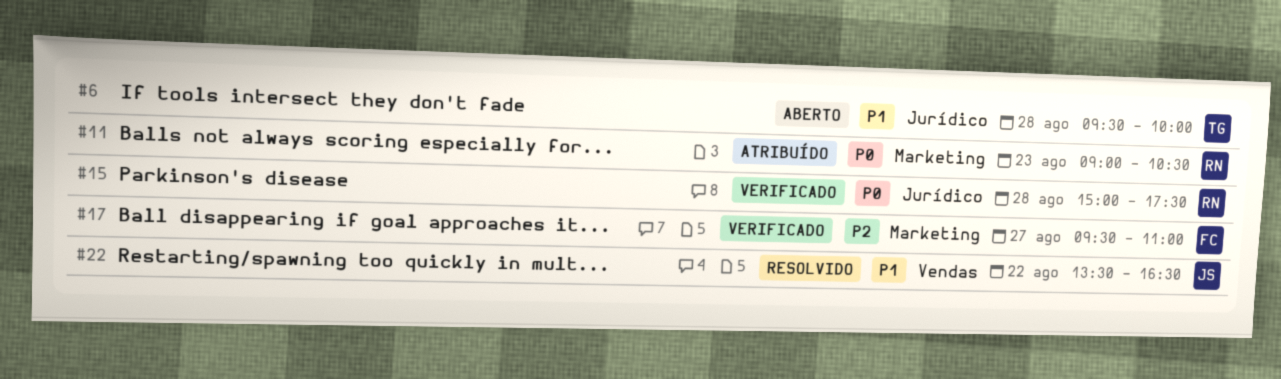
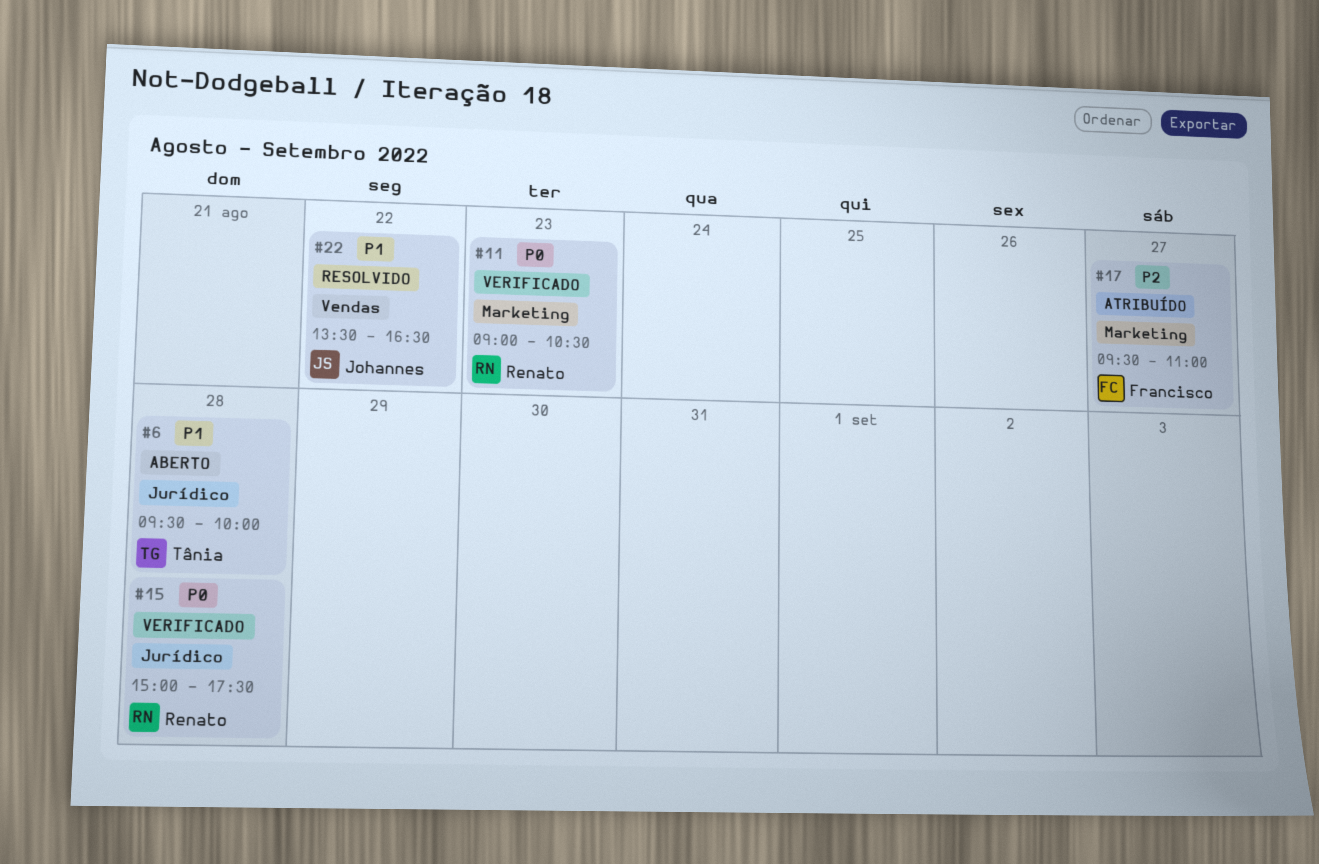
#11, status: Atribuído -> Verificado
#17, status: Verificado -> Atribuído

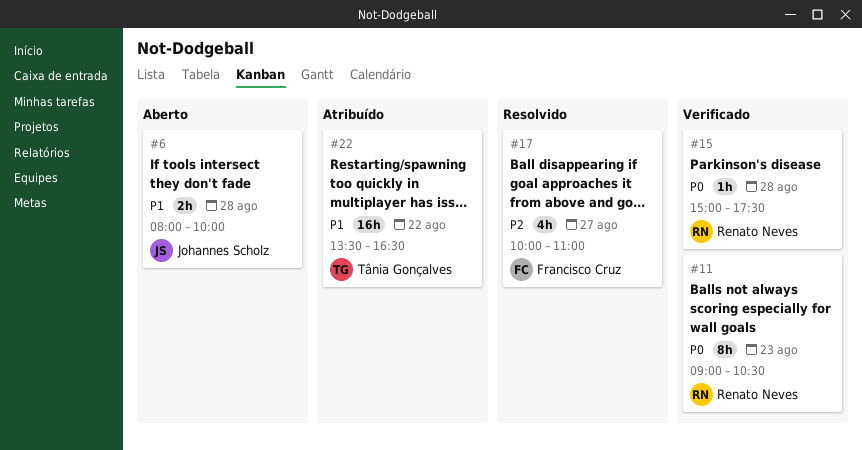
#6, owner: Tânia Gonçalves -> Johannes Scholz
#6, begins: 09:30 -> 08:00
#17, status: Atribuído -> Resolvido
#17, begins: 09:30 -> 10:00
#22, status: Resolvido -> Atribuído
#22, owner: Johannes Scholz -> Tânia Gonçalves

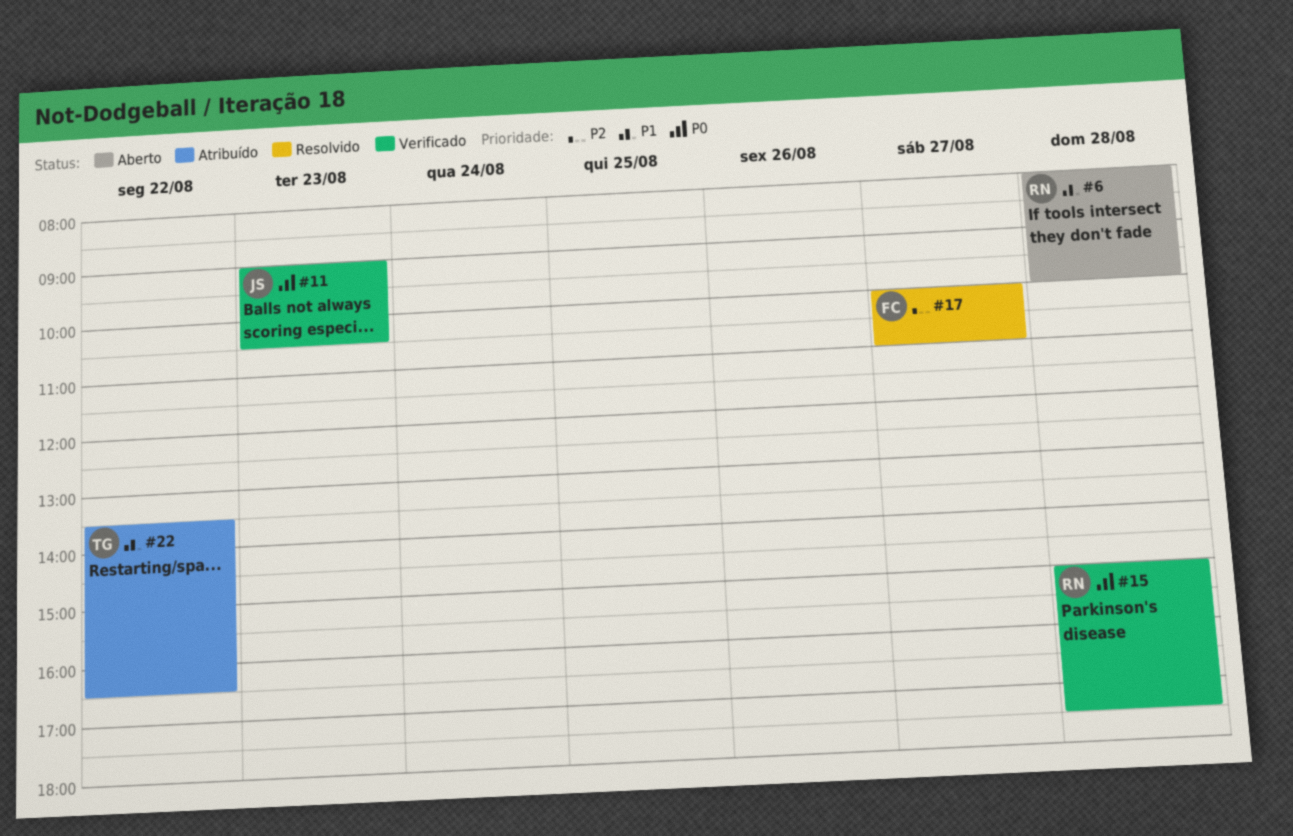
#6, owner: Johannes Scholz -> Renato Neves
#11, owner: Renato Neves -> Johannes Scholz

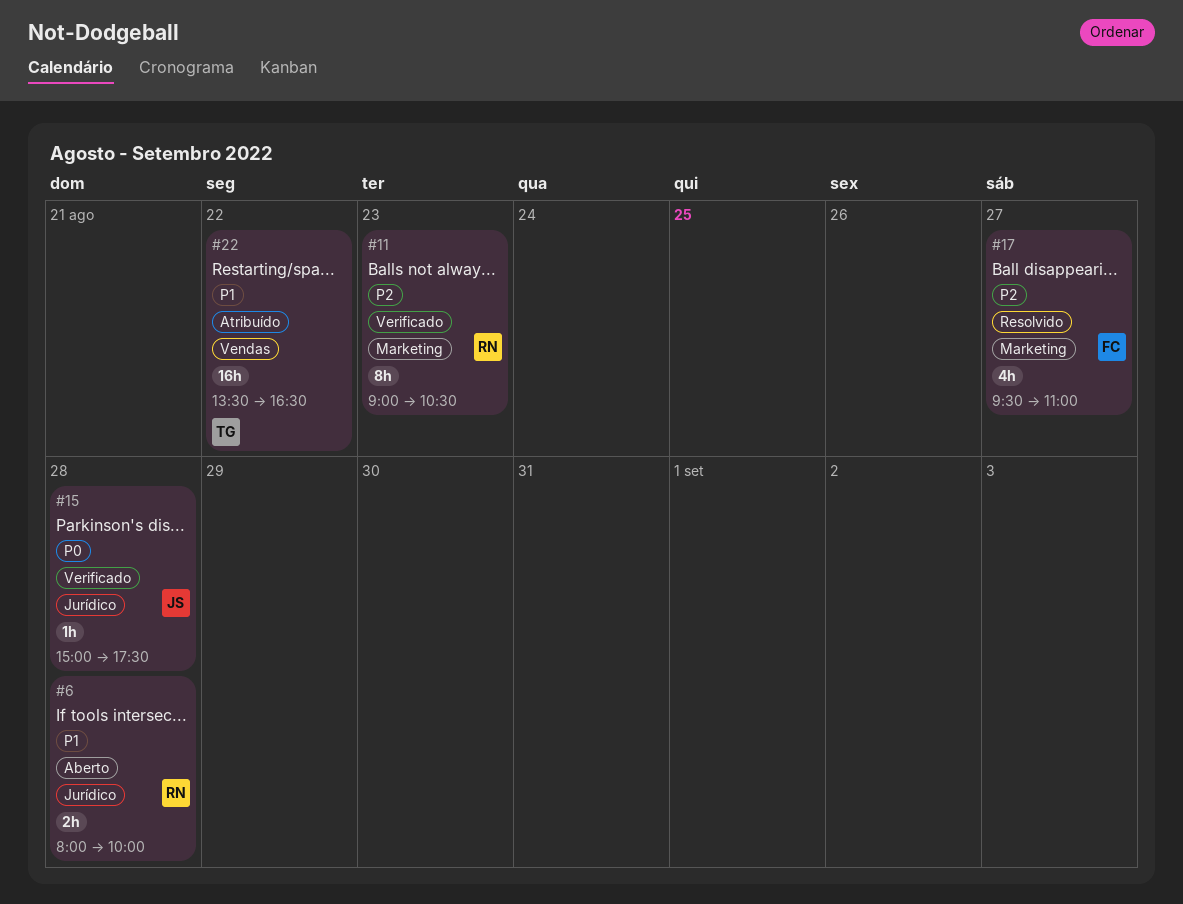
#11, owner: JS -> RN
#11, priority: P0 -> P2
#15, owner: RN -> JS
#17, begins: 10:00 -> 09:30

